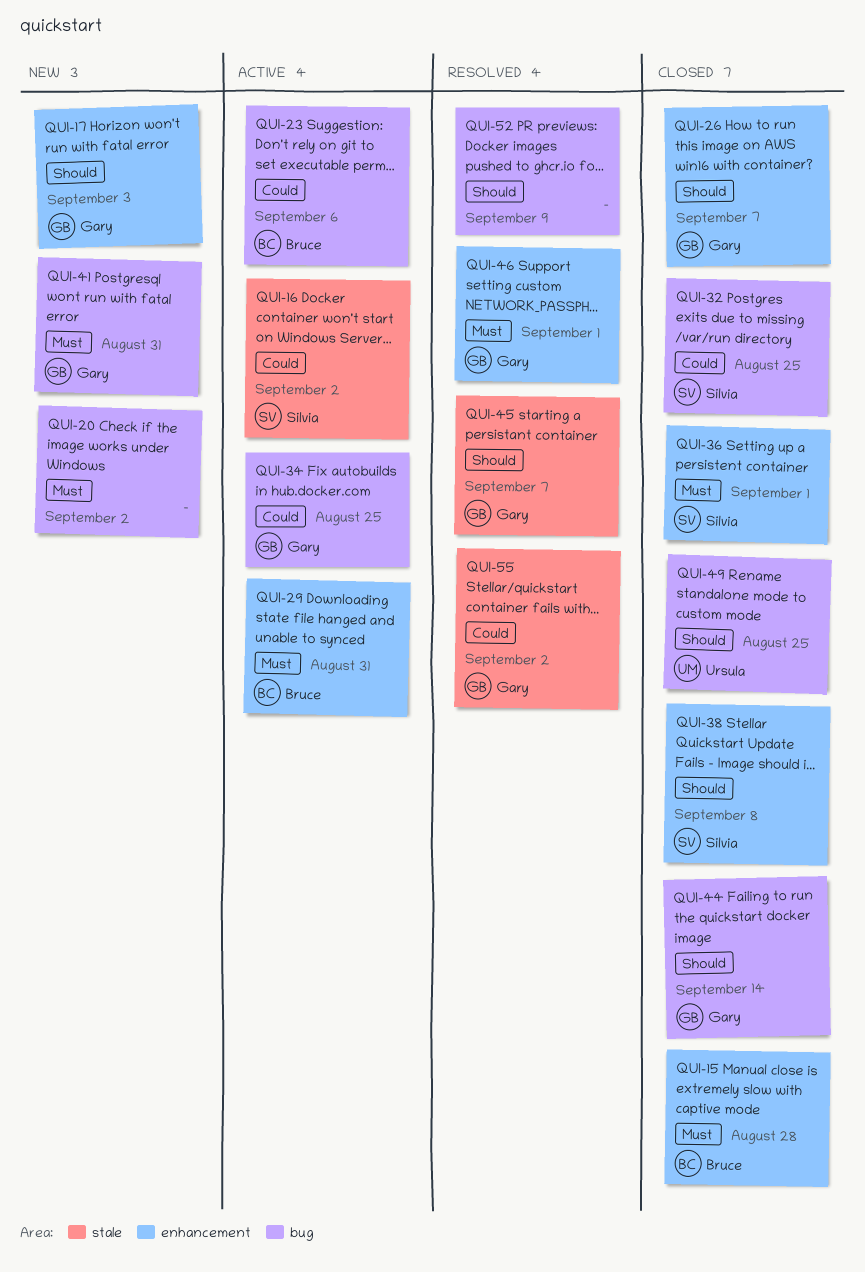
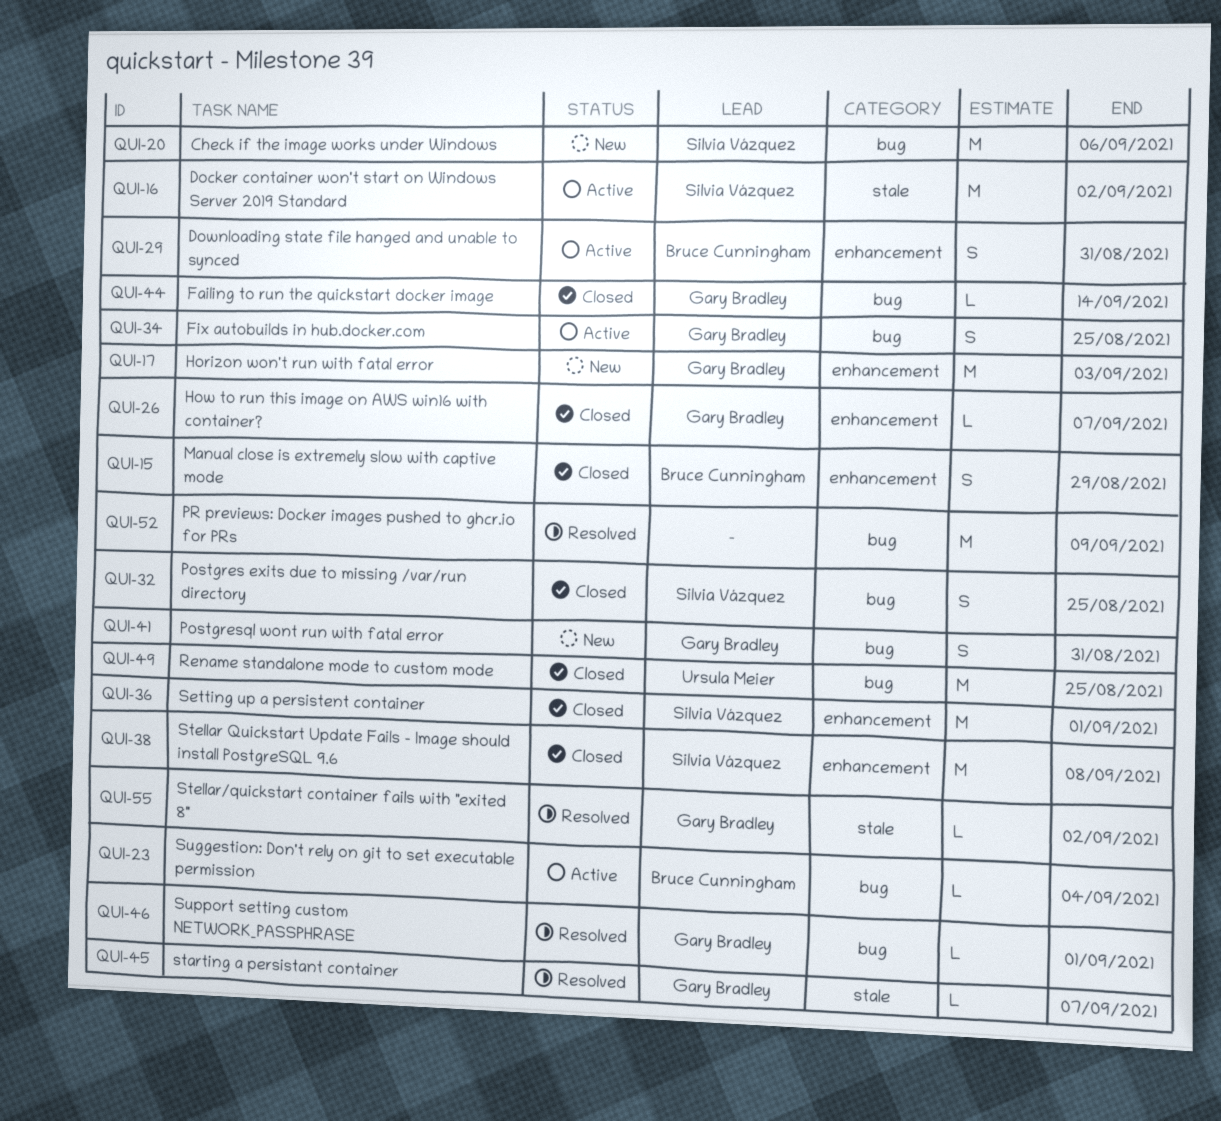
QUI-15, due: Aug 28 -> Aug 29
QUI-20, owner: none -> Silvia Vázquez
QUI-20, due: Sep 2 -> Sep 6
QUI-23, due: Sep 6 -> Sep 4
QUI-46, label: enhancement -> bug

